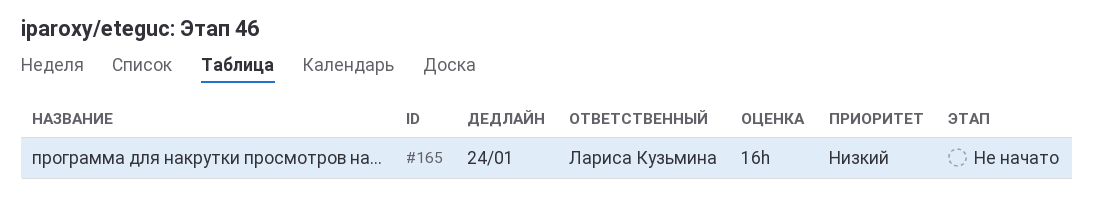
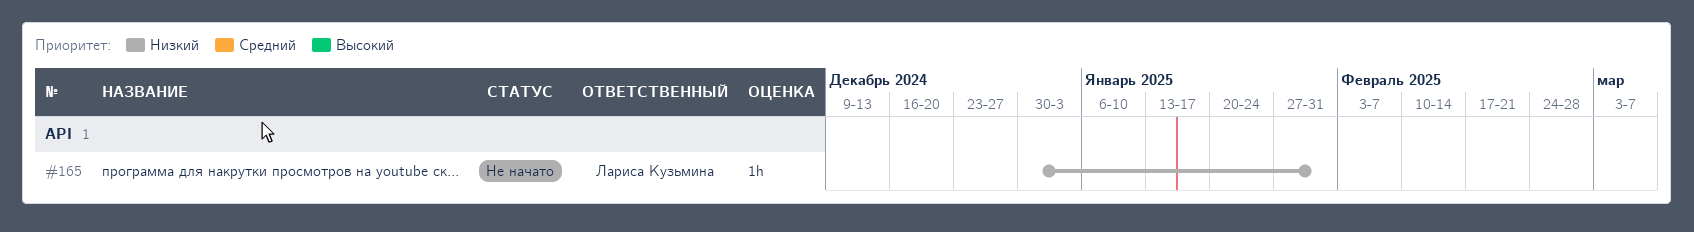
#165, estimate: 16h -> 1h
#165, due: Jan 24 -> Jan 31

